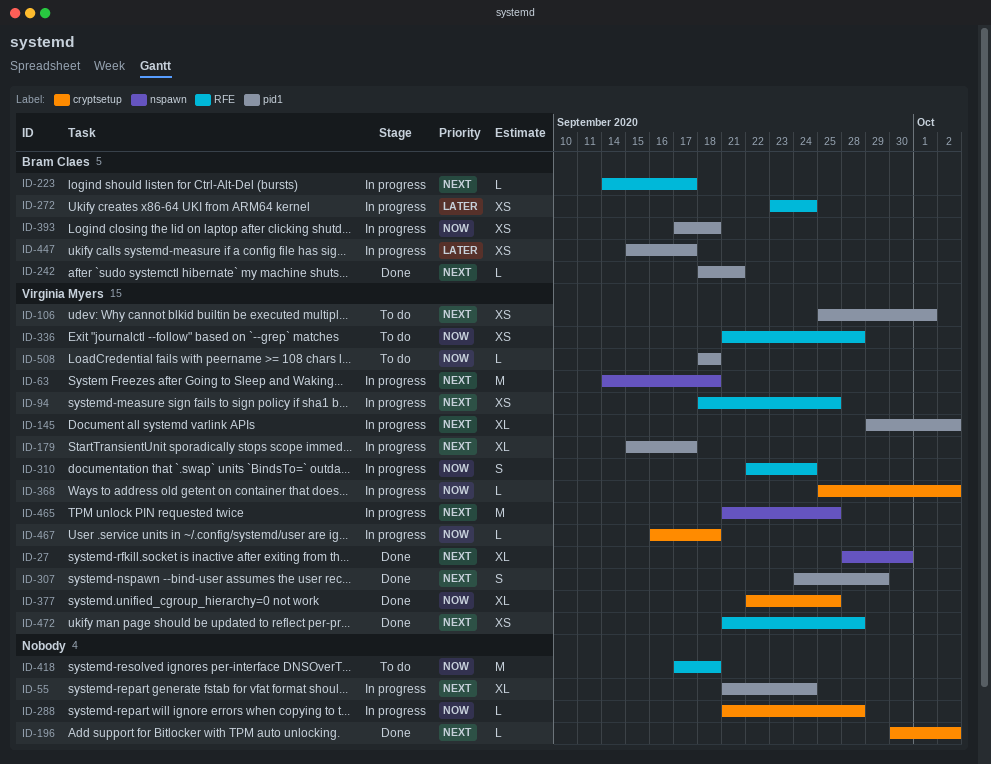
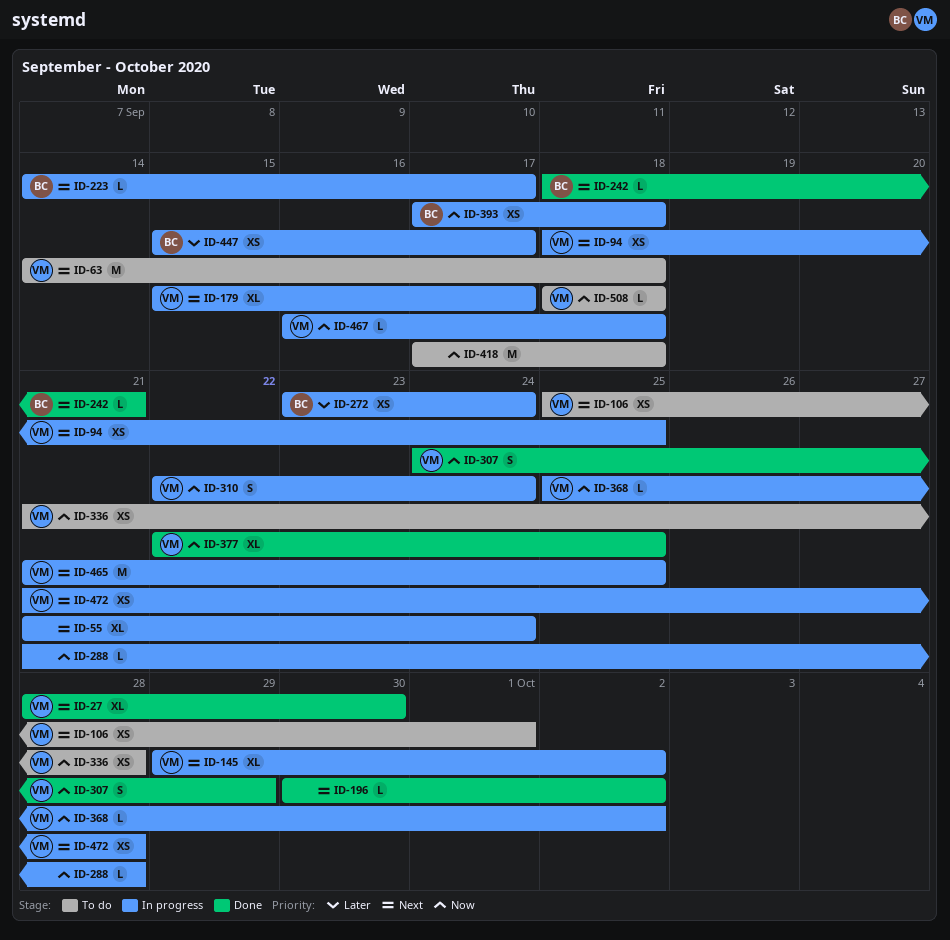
ID-63, status: In progress -> To do
ID-307, priority: Next -> Now
ID-472, status: Done -> In progress

